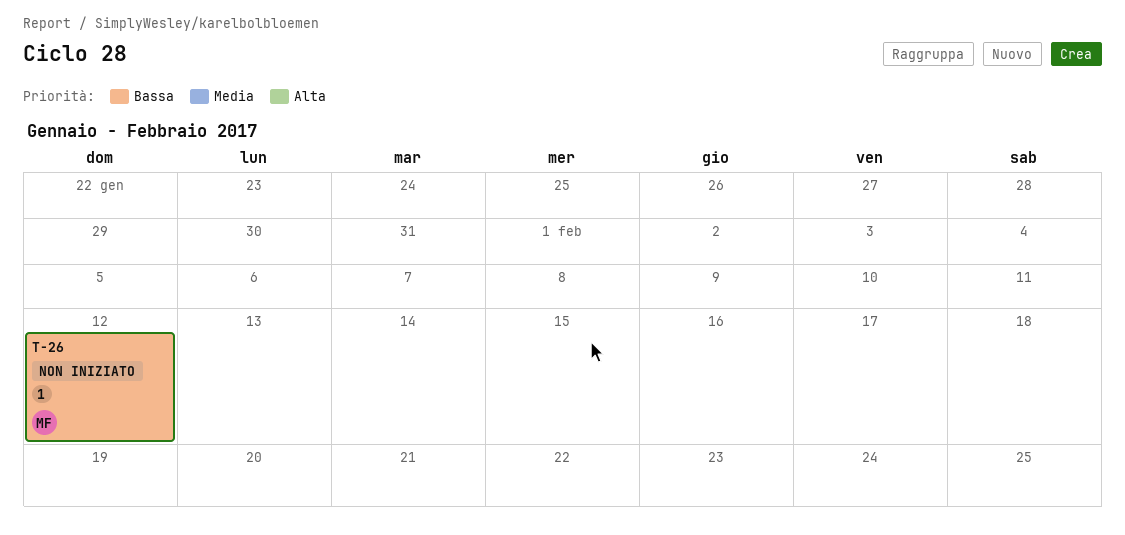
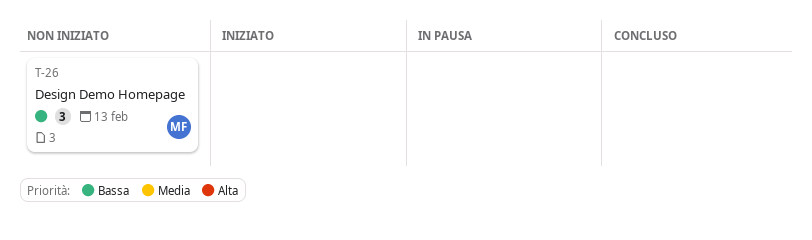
T-26, estimate: 1 -> 3
T-26, due: Feb 12 -> Feb 13

